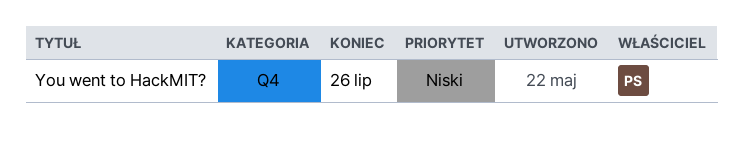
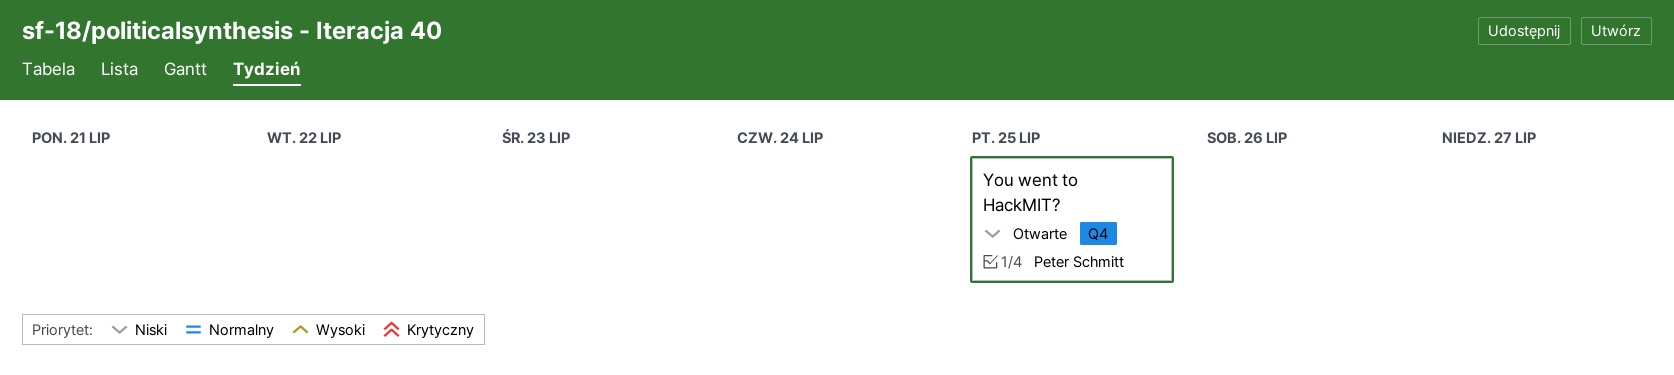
You went to HackMIT?, due: Jul 26 -> Jul 25

